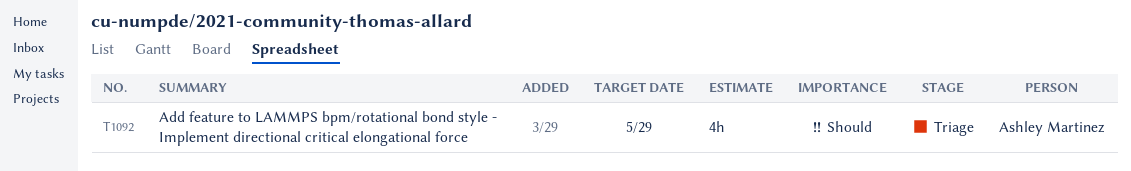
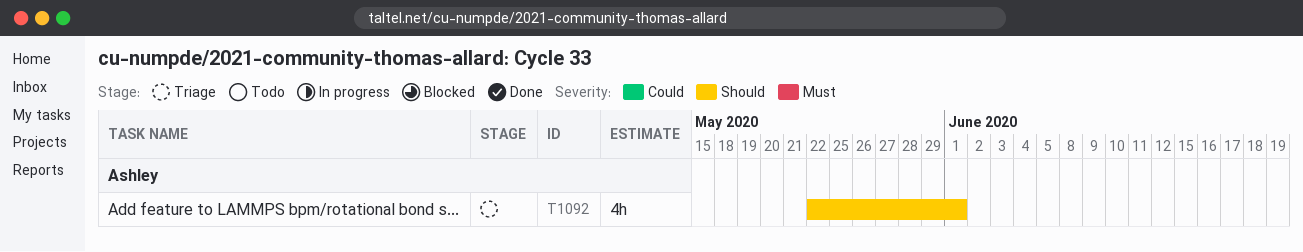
T1092, due: May 29 -> Jun 1

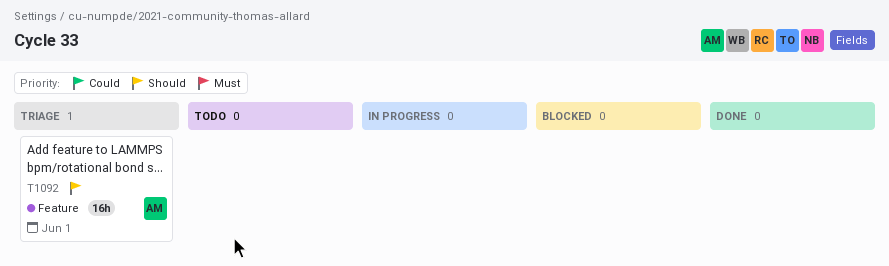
T1092, estimate: 4h -> 16h

